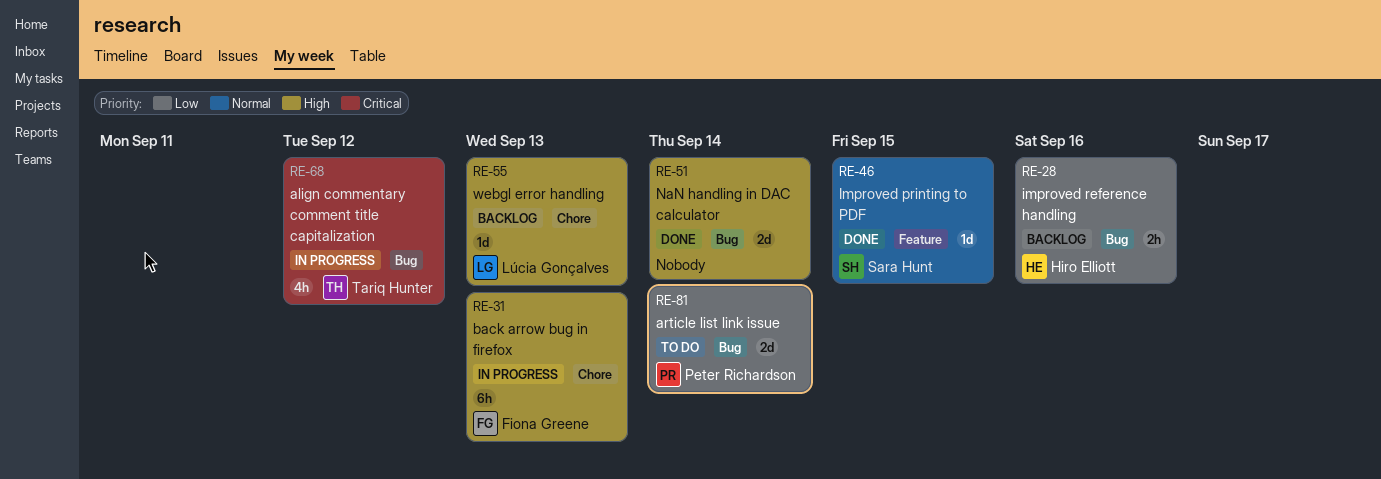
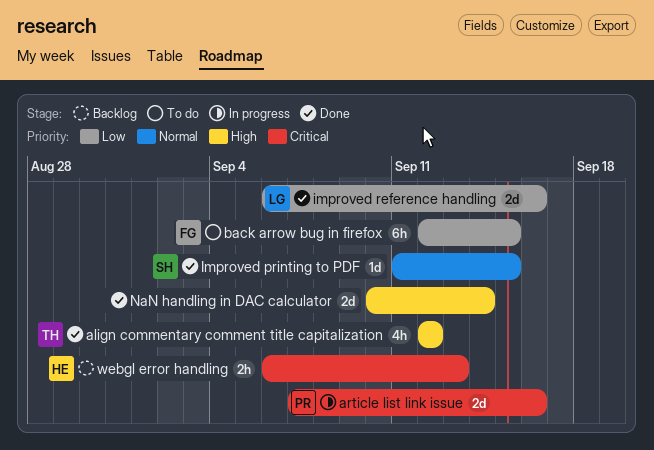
align commentary comment title capitalization, status: In progress -> Done
align commentary comment title capitalization, priority: Critical -> High
article list link issue, status: To do -> In progress
article list link issue, priority: Low -> Critical
article list link issue, due: Sep 14 -> Sep 16
back arrow bug in firefox, status: In progress -> To do
back arrow bug in firefox, priority: High -> Low
back arrow bug in firefox, due: Sep 13 -> Sep 15
improved reference handling, status: Backlog -> Done
improved reference handling, owner: Hiro Elliott -> Lúcia Gonçalves
improved reference handling, estimate: 2h -> 2d
webgl error handling, owner: Lúcia Gonçalves -> Hiro Elliott
webgl error handling, priority: High -> Critical
webgl error handling, estimate: 1d -> 2h

